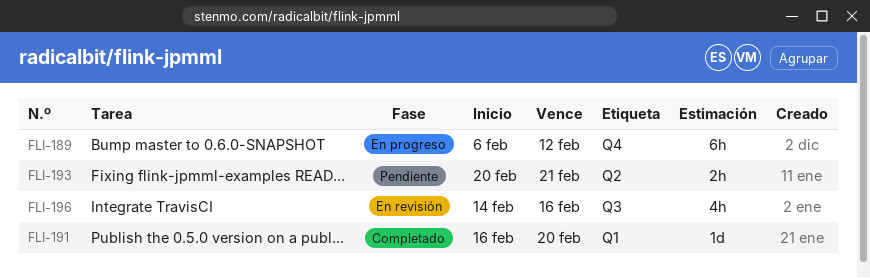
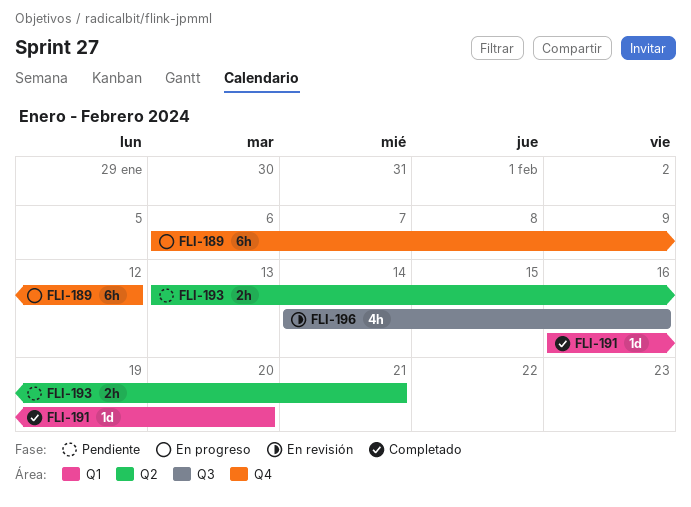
FLI-193, start: Feb 20 -> Feb 13

